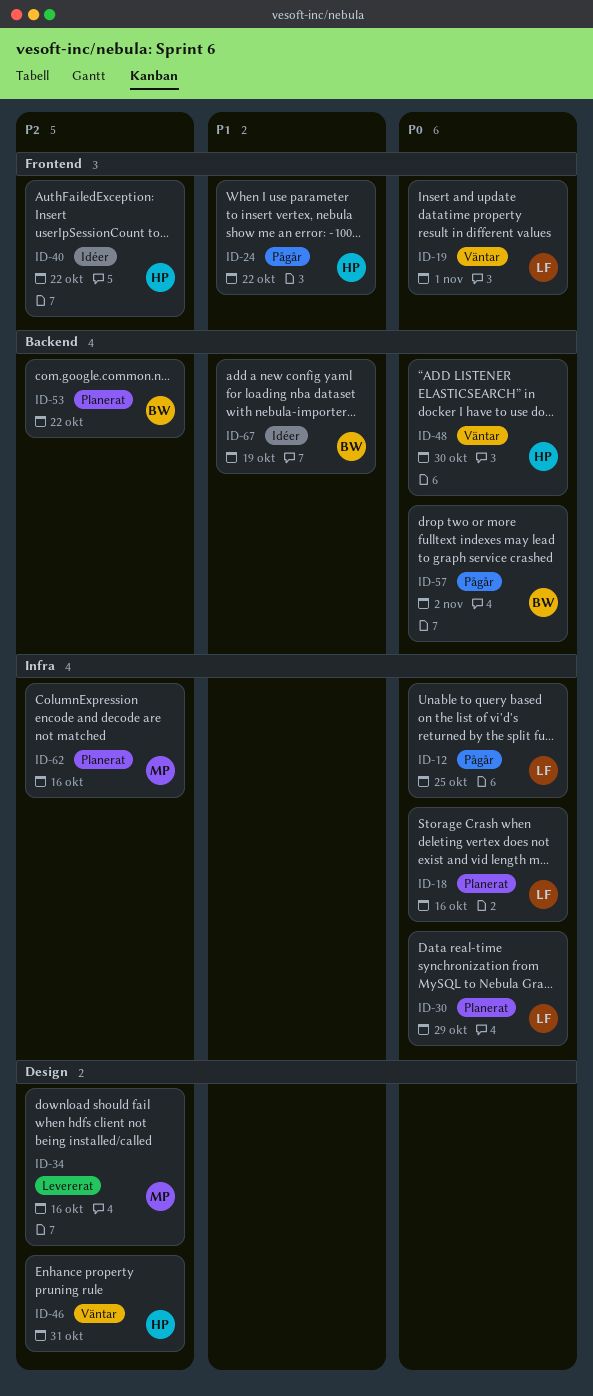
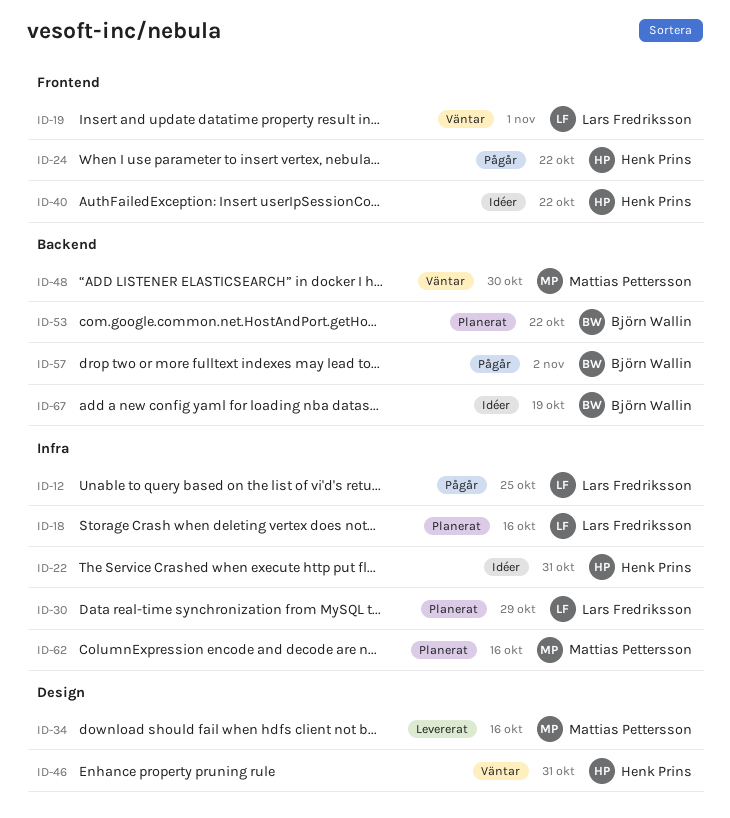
ID-22: none -> present
ID-48, owner: Henk Prins -> Mattias Pettersson

